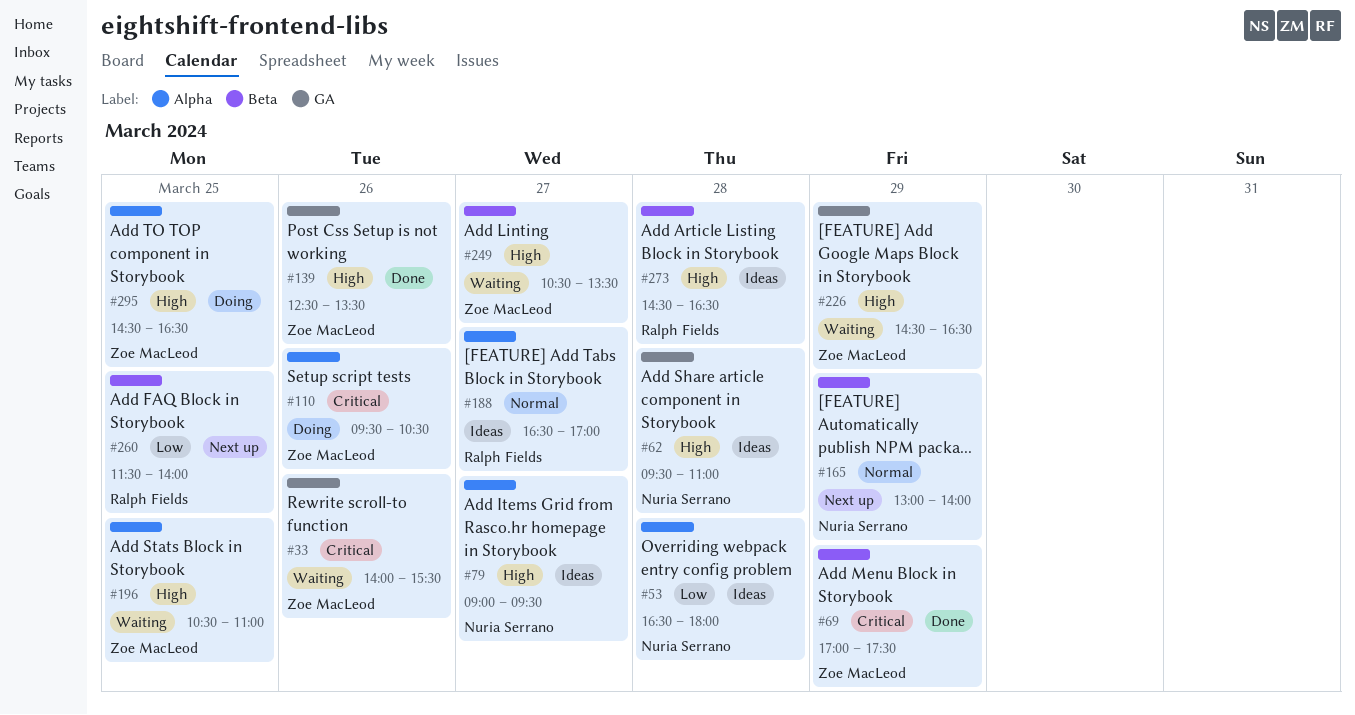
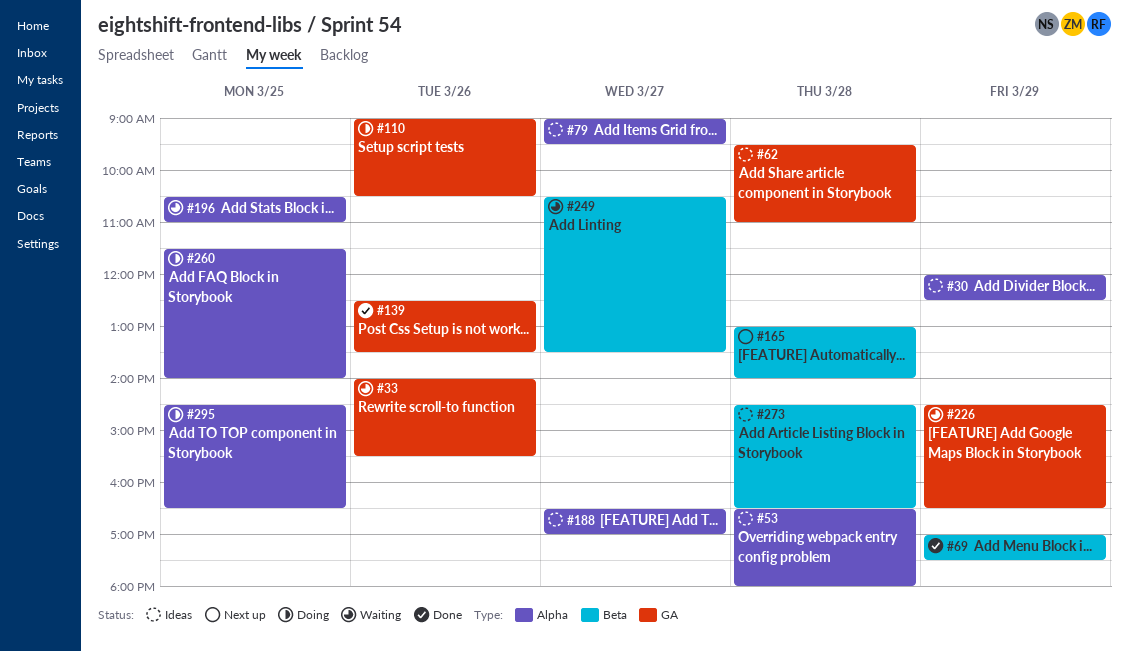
#30: none -> present
#110, label: Alpha -> GA
#110, begins: 09:30 -> 09:00
#165, day: Mar 29 -> Mar 28
#260, status: Next up -> Doing
#260, label: Beta -> Alpha

